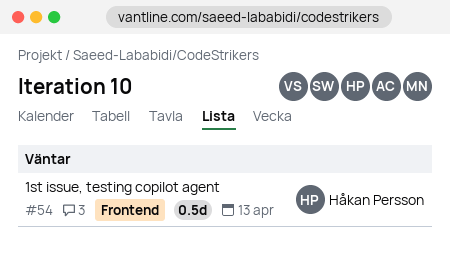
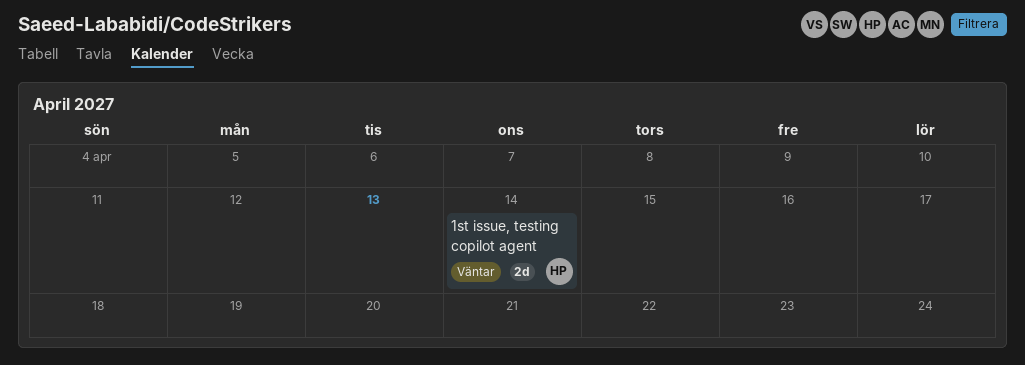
1st issue, testing copilot agent, estimate: 0.5d -> 2d
1st issue, testing copilot agent, due: Apr 13 -> Apr 14

